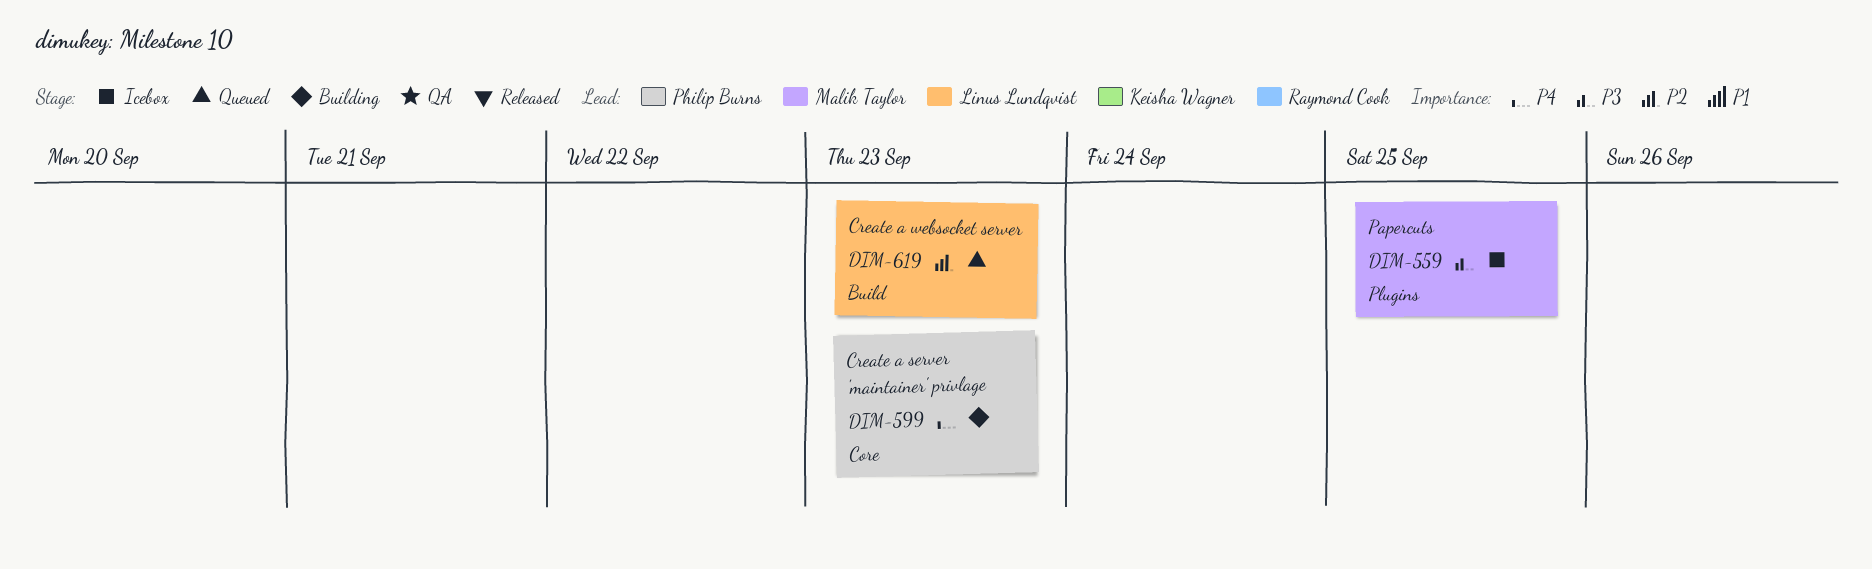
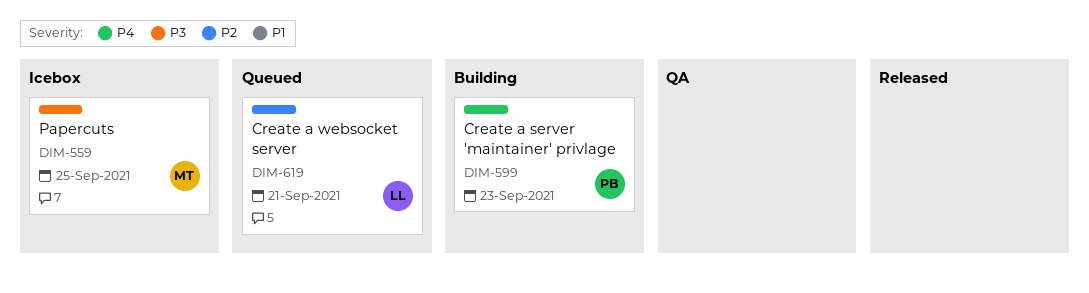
DIM-619, due: Sep 23 -> Sep 21

